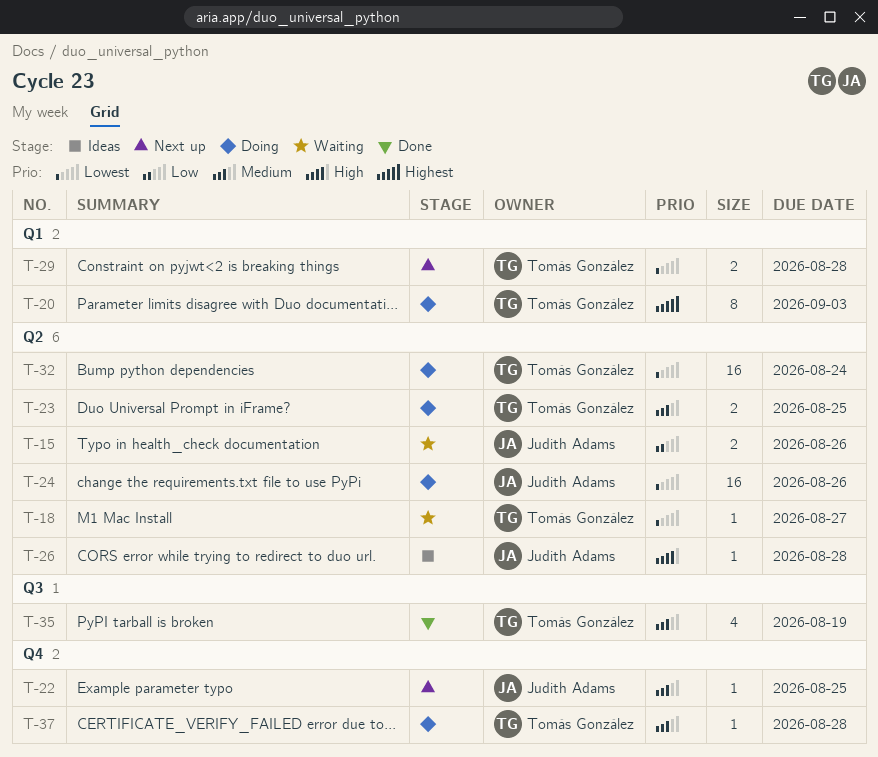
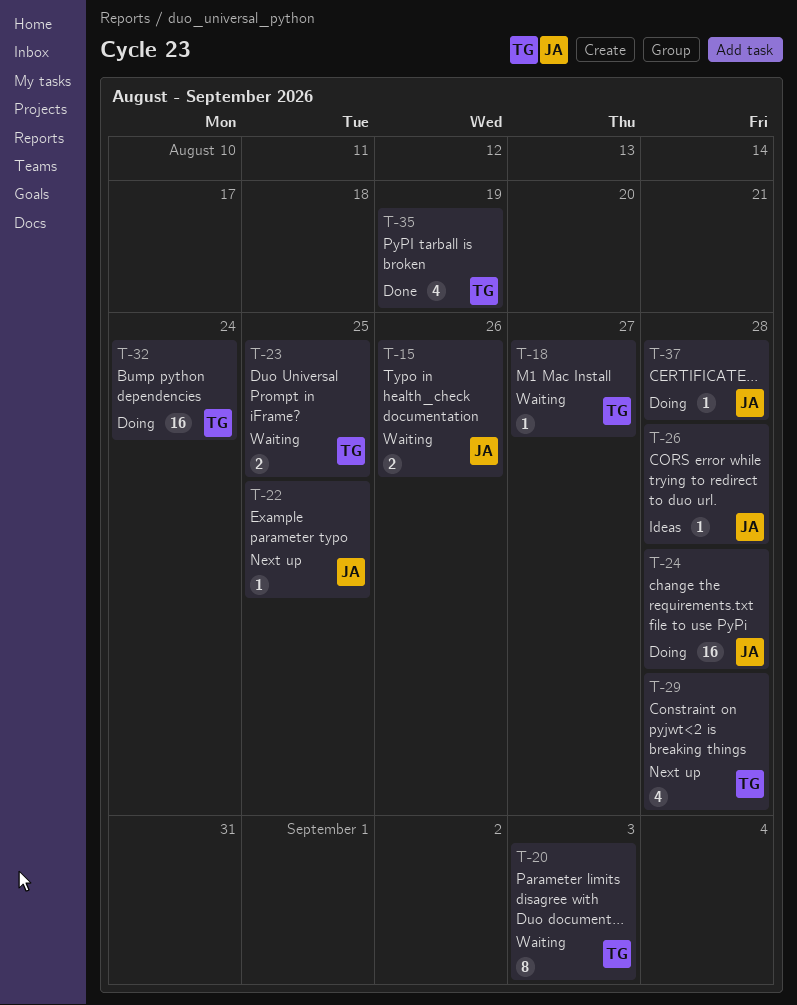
T-20, status: Doing -> Waiting
T-23, status: Doing -> Waiting
T-24, due: Aug 26 -> Aug 28
T-29, estimate: 2 -> 4
T-37, owner: Tomás González -> Judith Adams

